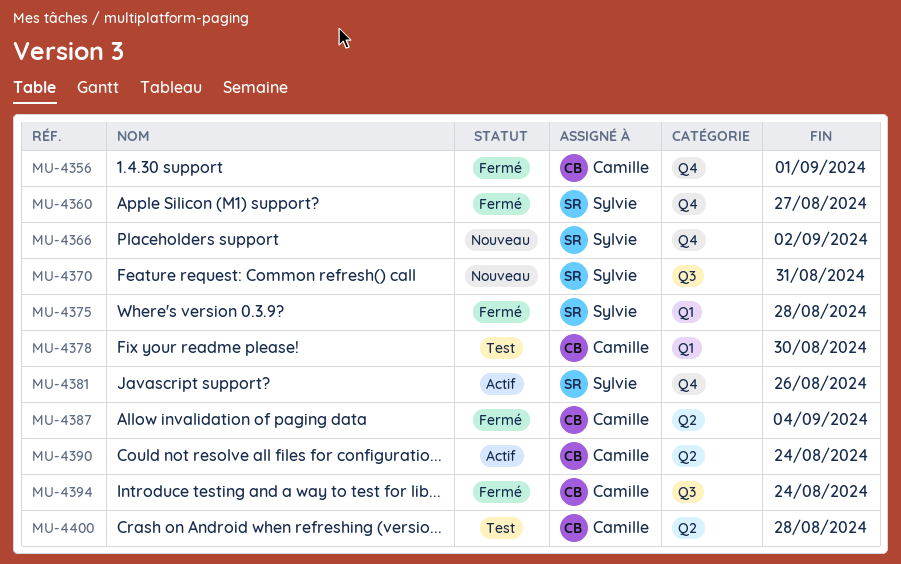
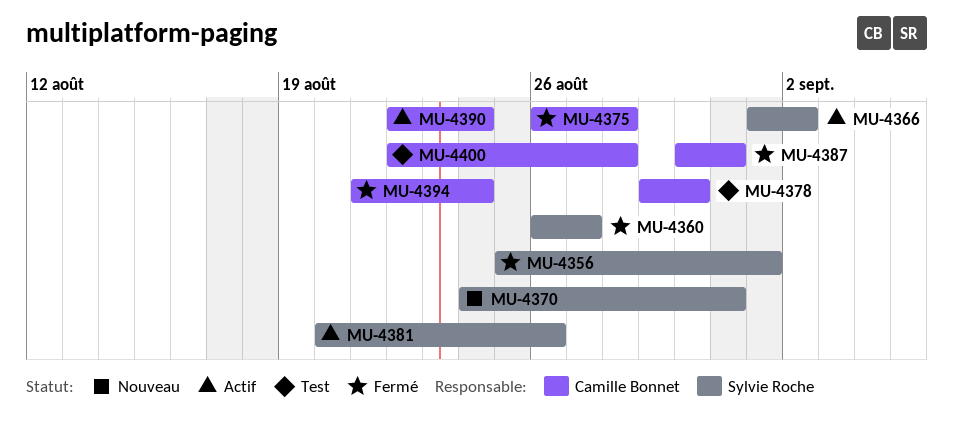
MU-4356, owner: Camille Bonnet -> Sylvie Roche
MU-4366, status: Nouveau -> Actif
MU-4375, owner: Sylvie Roche -> Camille Bonnet
MU-4387, due: Sep 4 -> Aug 31

